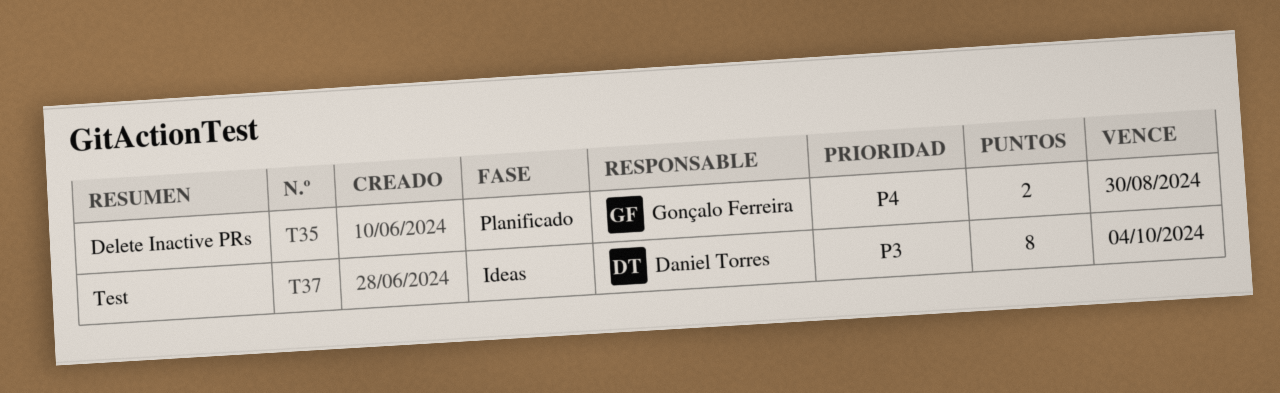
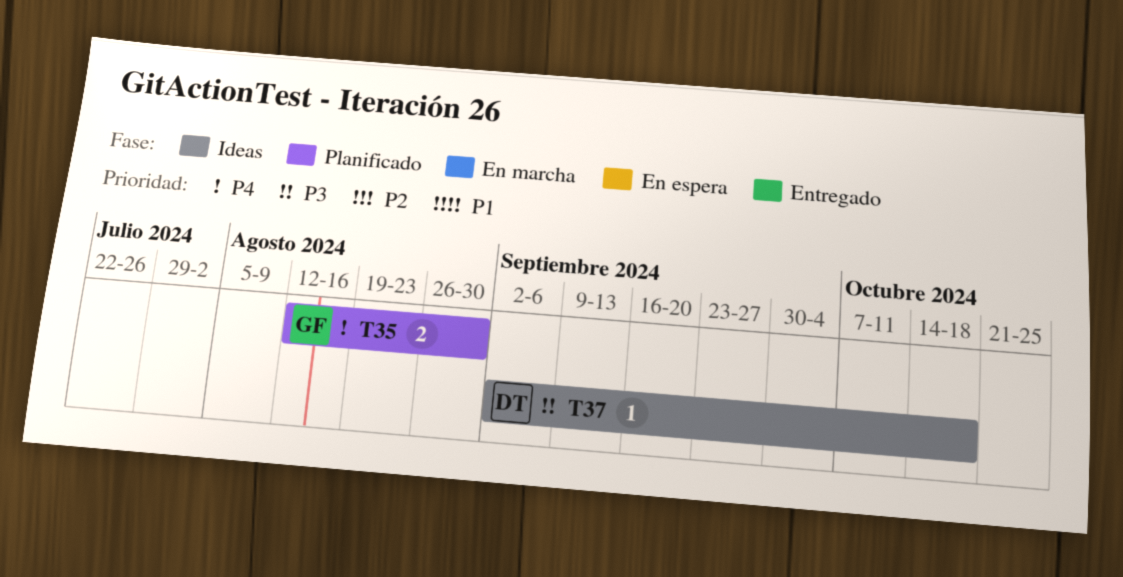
T37, estimate: 8 -> 1
T37, due: Oct 4 -> Oct 18

